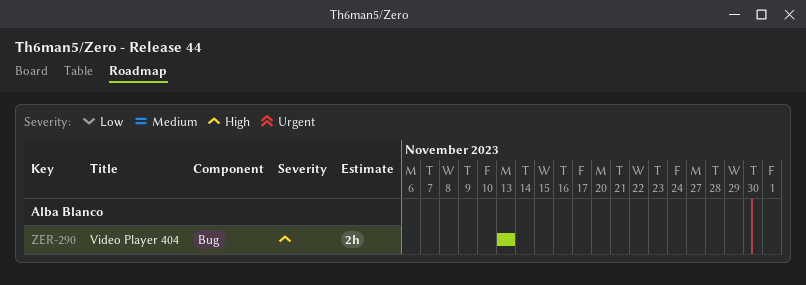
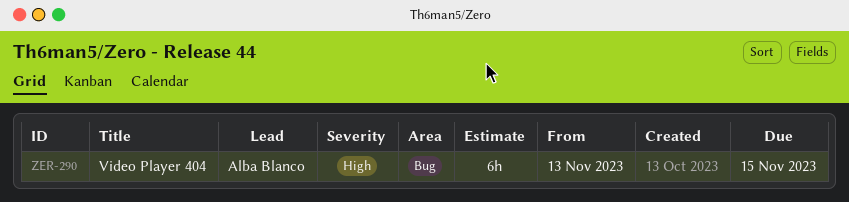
ZER-290, estimate: 2h -> 6h
ZER-290, due: Nov 13 -> Nov 15

